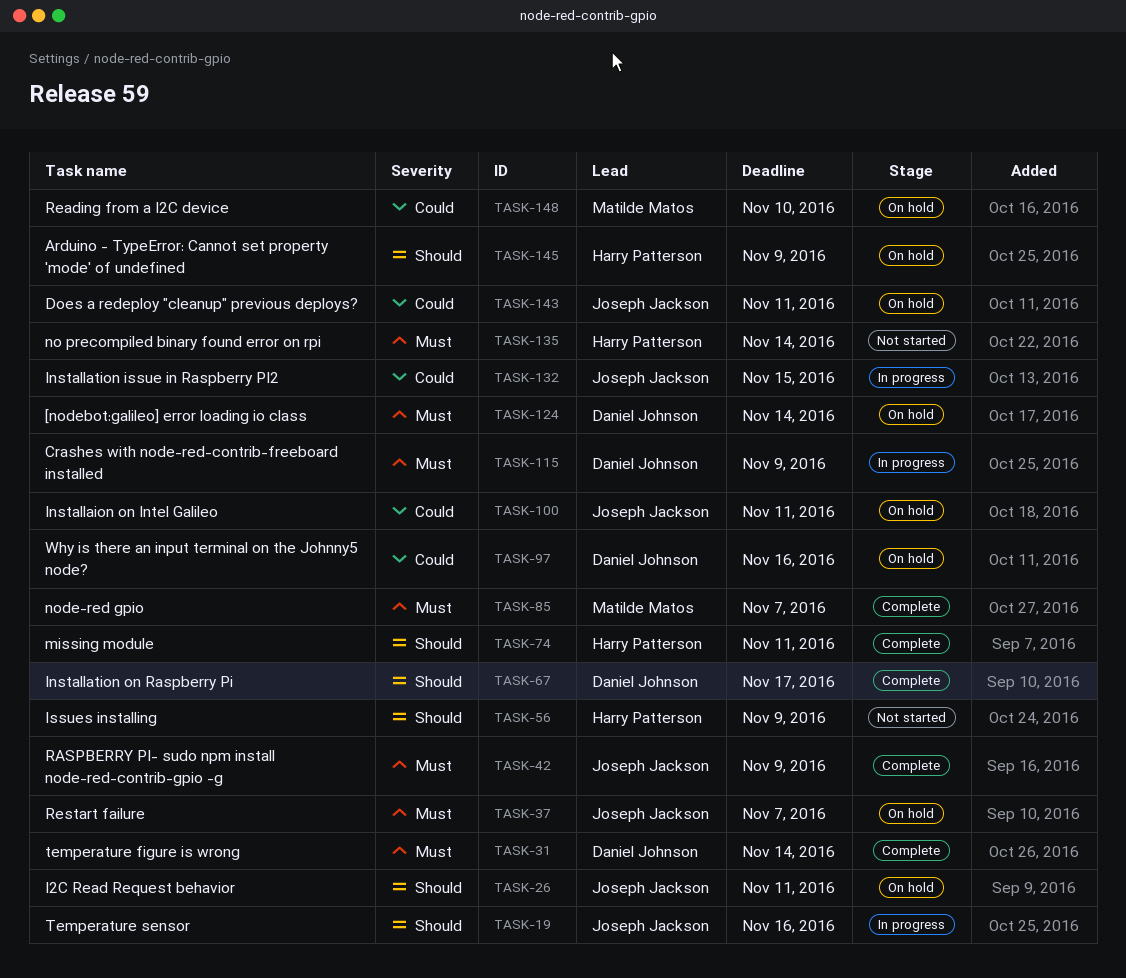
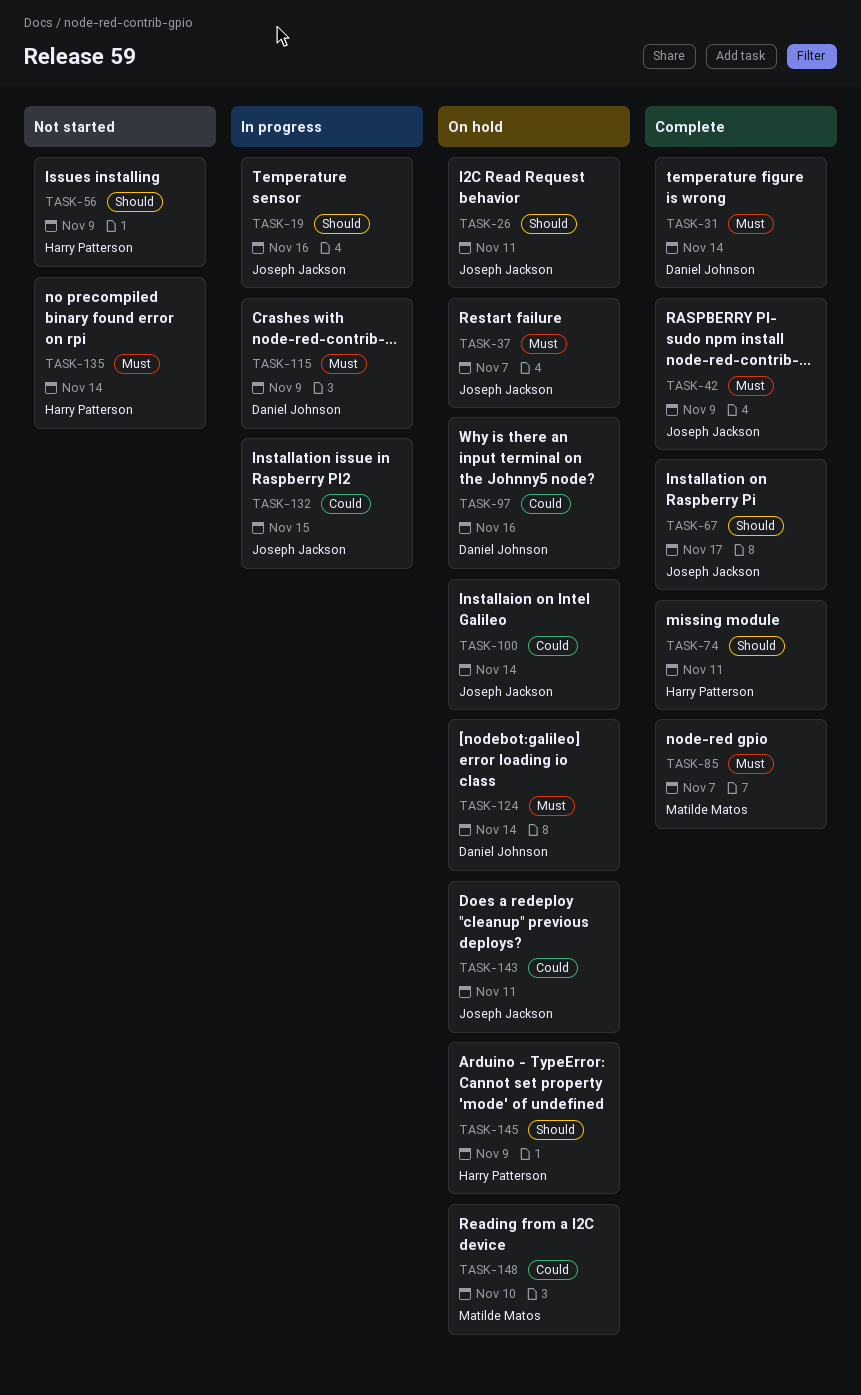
TASK-67, owner: Daniel Johnson -> Joseph Jackson
TASK-100, due: Nov 11 -> Nov 14

